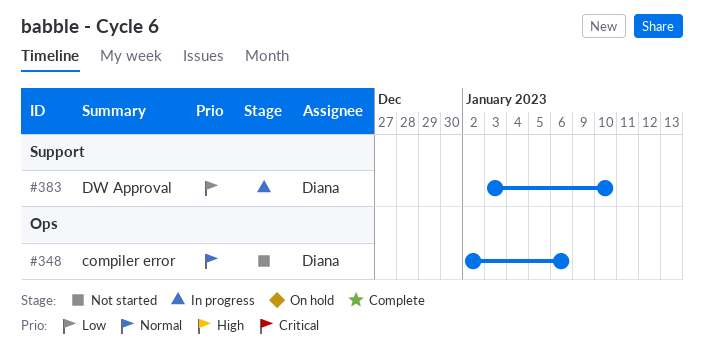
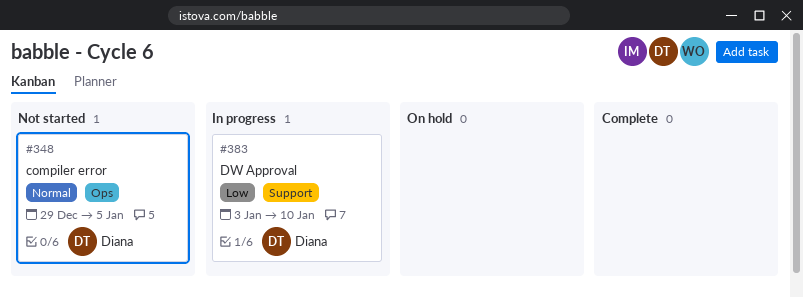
#348, start: Jan 2 -> Dec 29
#348, due: Jan 6 -> Jan 5

